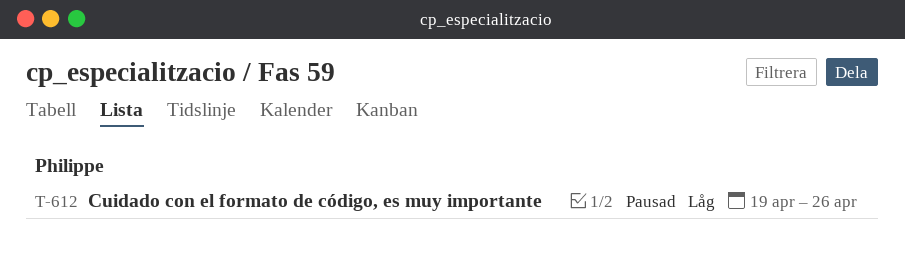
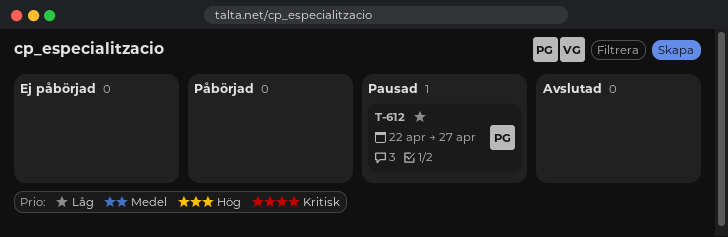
T-612, start: Apr 19 -> Apr 22
T-612, due: Apr 26 -> Apr 27

